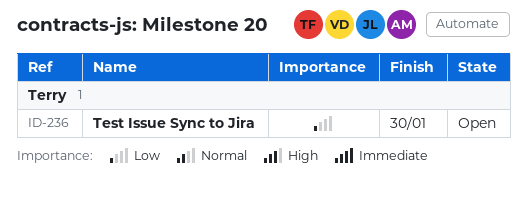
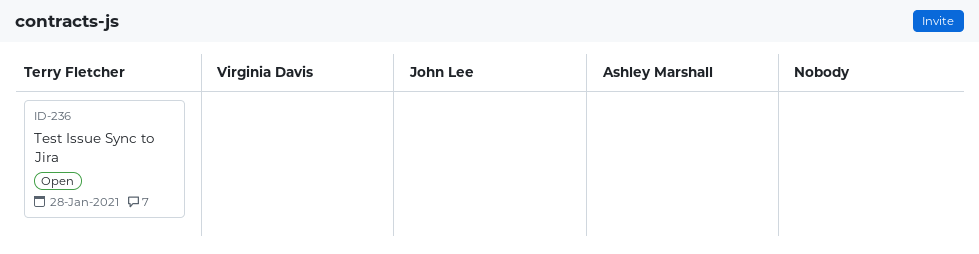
ID-236, due: Jan 30 -> Jan 28

